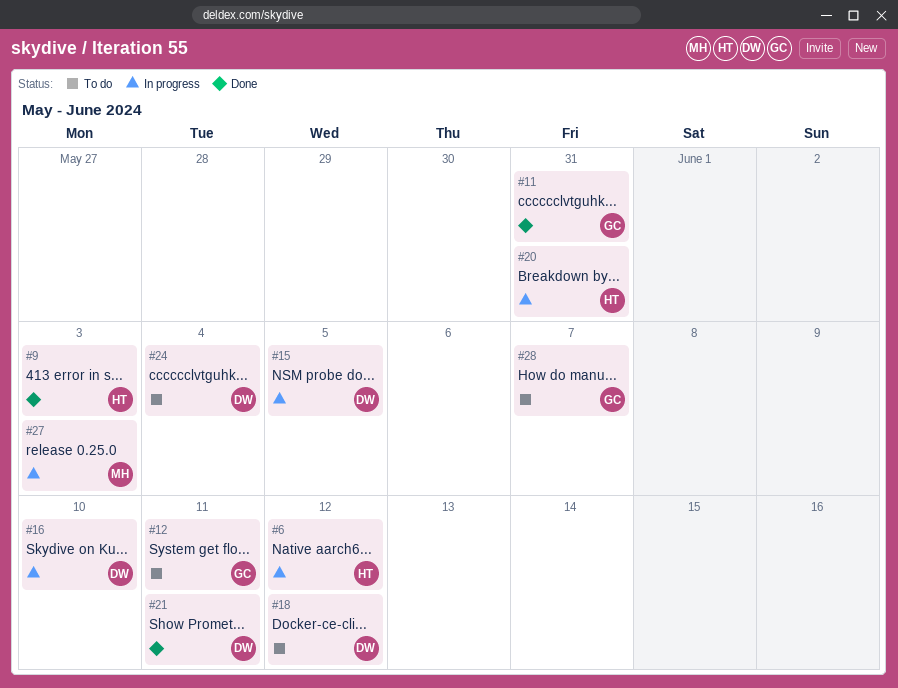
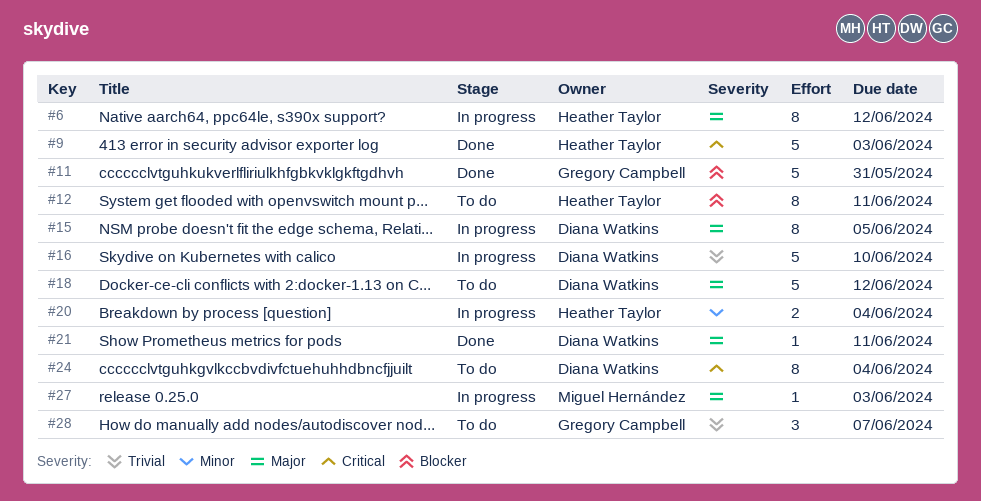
#12, owner: Gregory Campbell -> Heather Taylor
#20, due: May 31 -> Jun 4

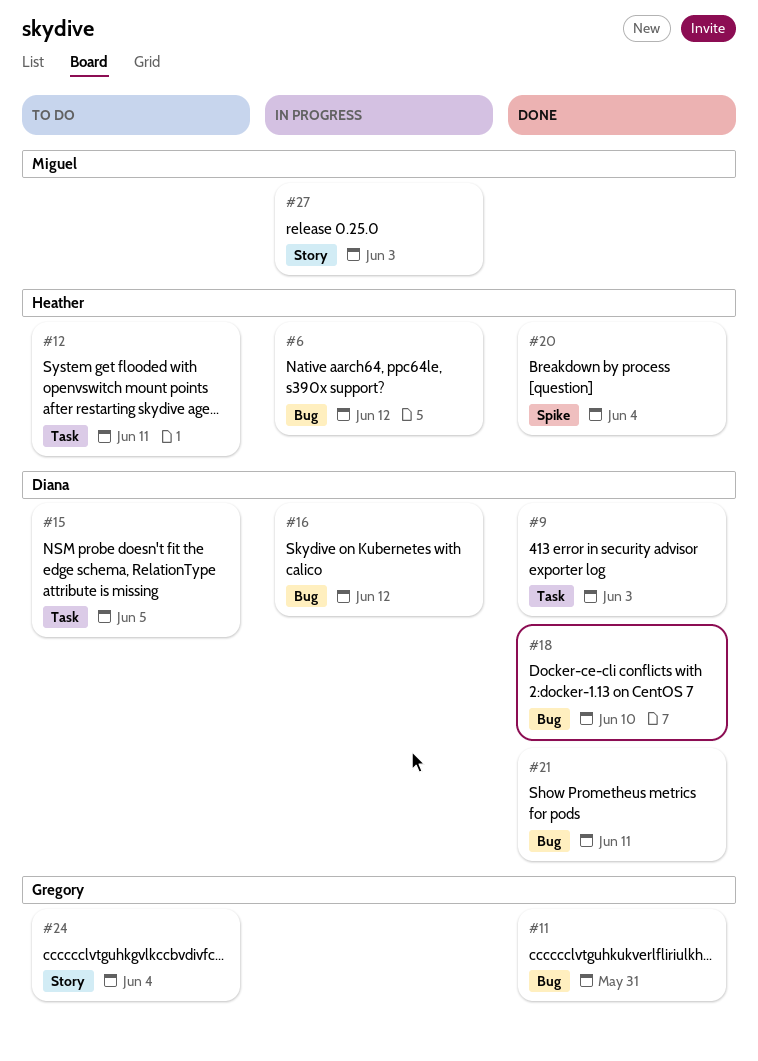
#9, owner: Heather Taylor -> Diana Watkins
#15, status: In progress -> To do
#16, due: Jun 10 -> Jun 12
#18, status: To do -> Done
#18, due: Jun 12 -> Jun 10
#20, status: In progress -> Done
#24, owner: Diana Watkins -> Gregory Campbell
#28: present -> none

